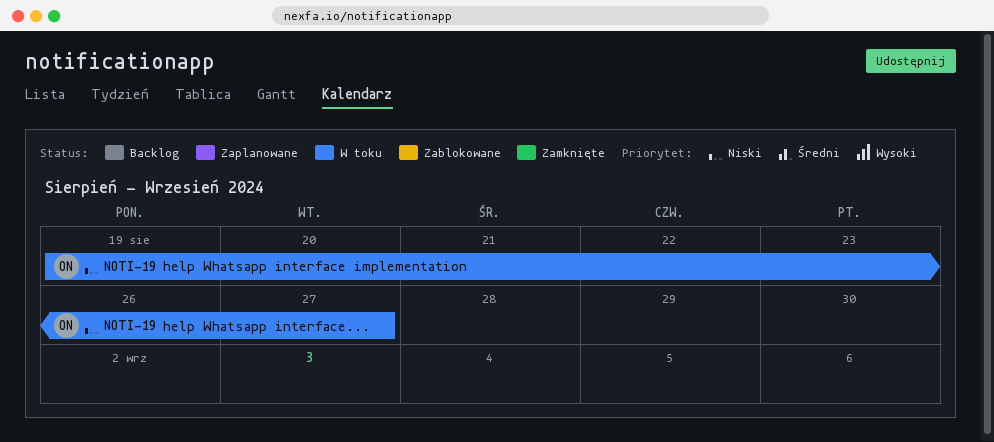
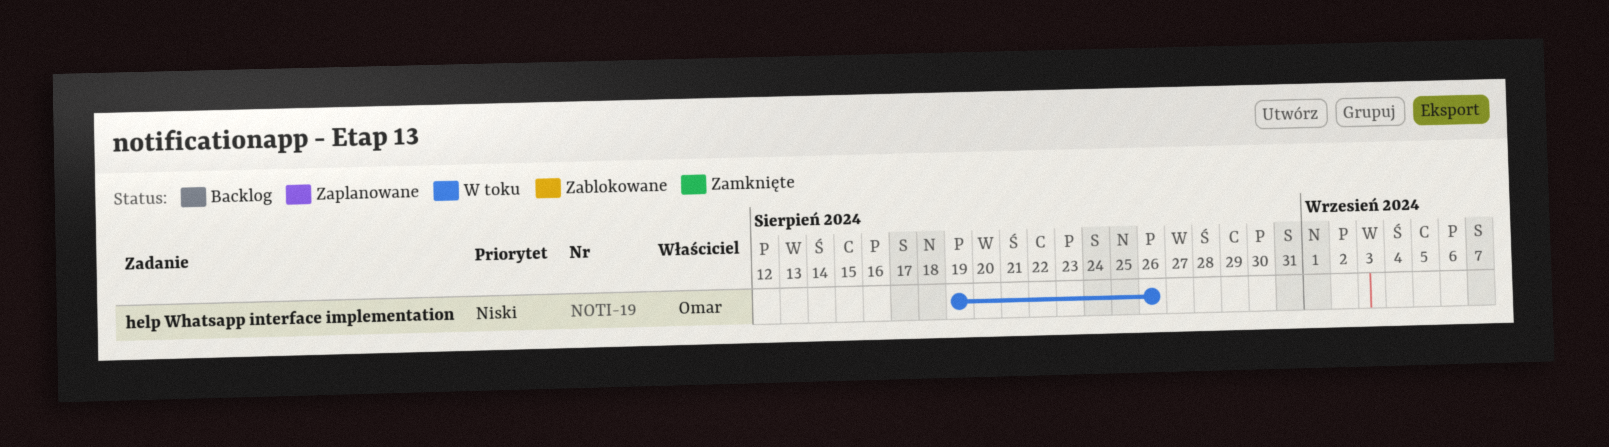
NOTI-19, due: Aug 27 -> Aug 26

